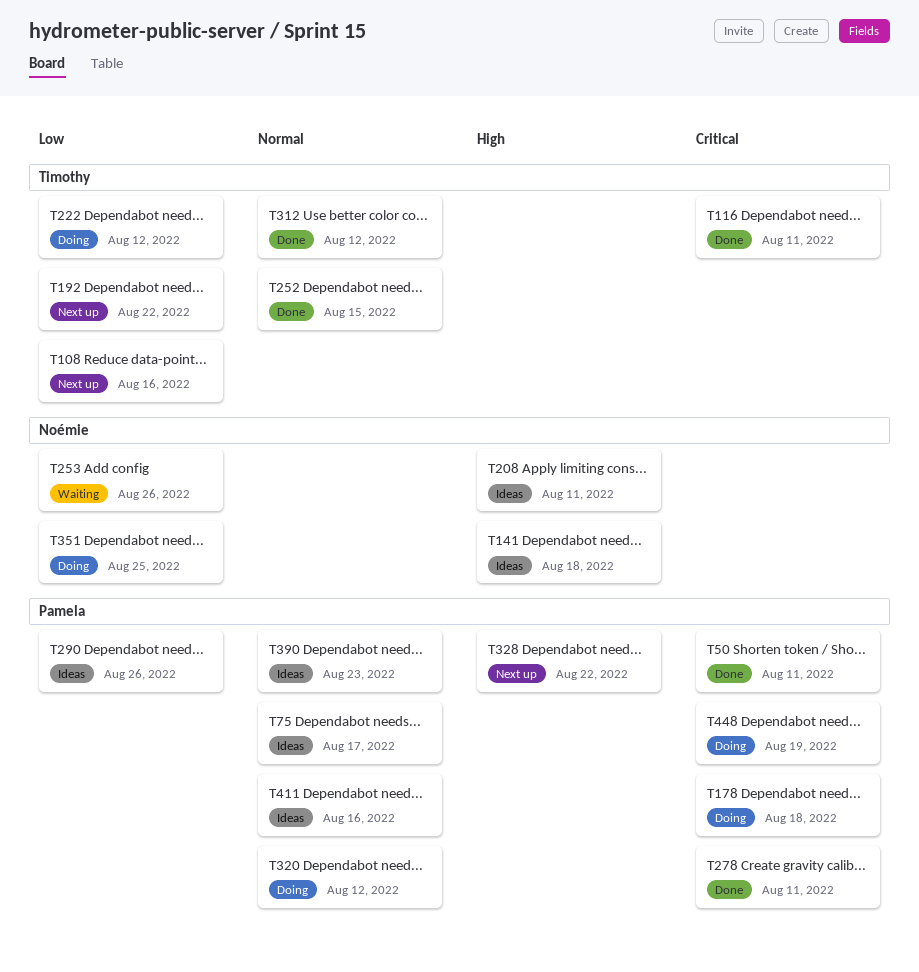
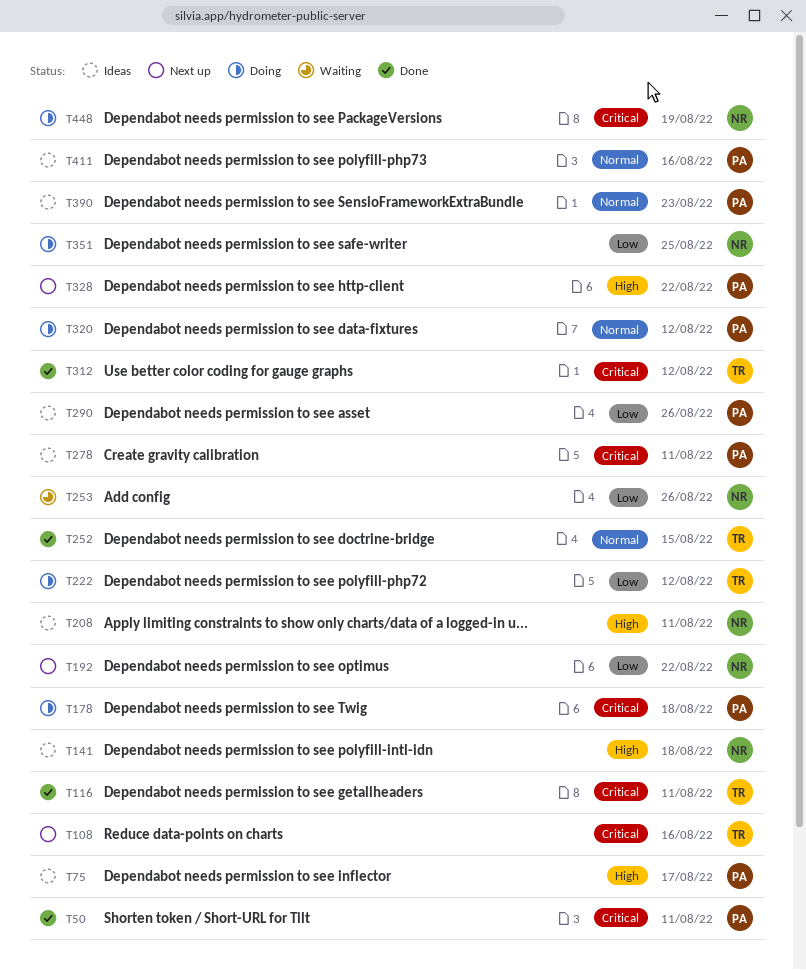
T75, priority: Normal -> High
T108, priority: Low -> Critical
T192, owner: Timothy -> Noémie
T278, status: Done -> Ideas
T312, priority: Normal -> Critical
T448, owner: Pamela -> Noémie

